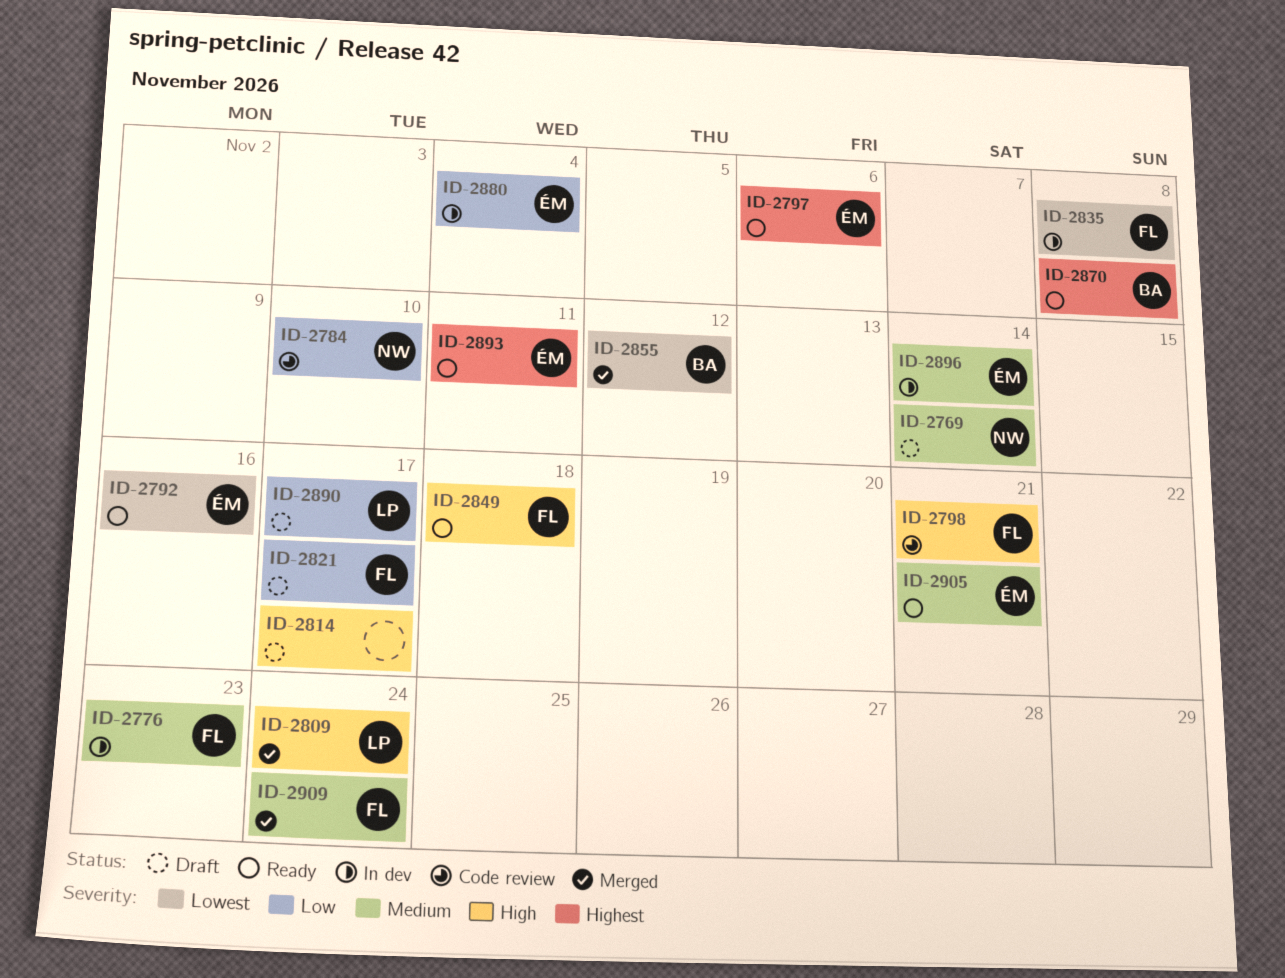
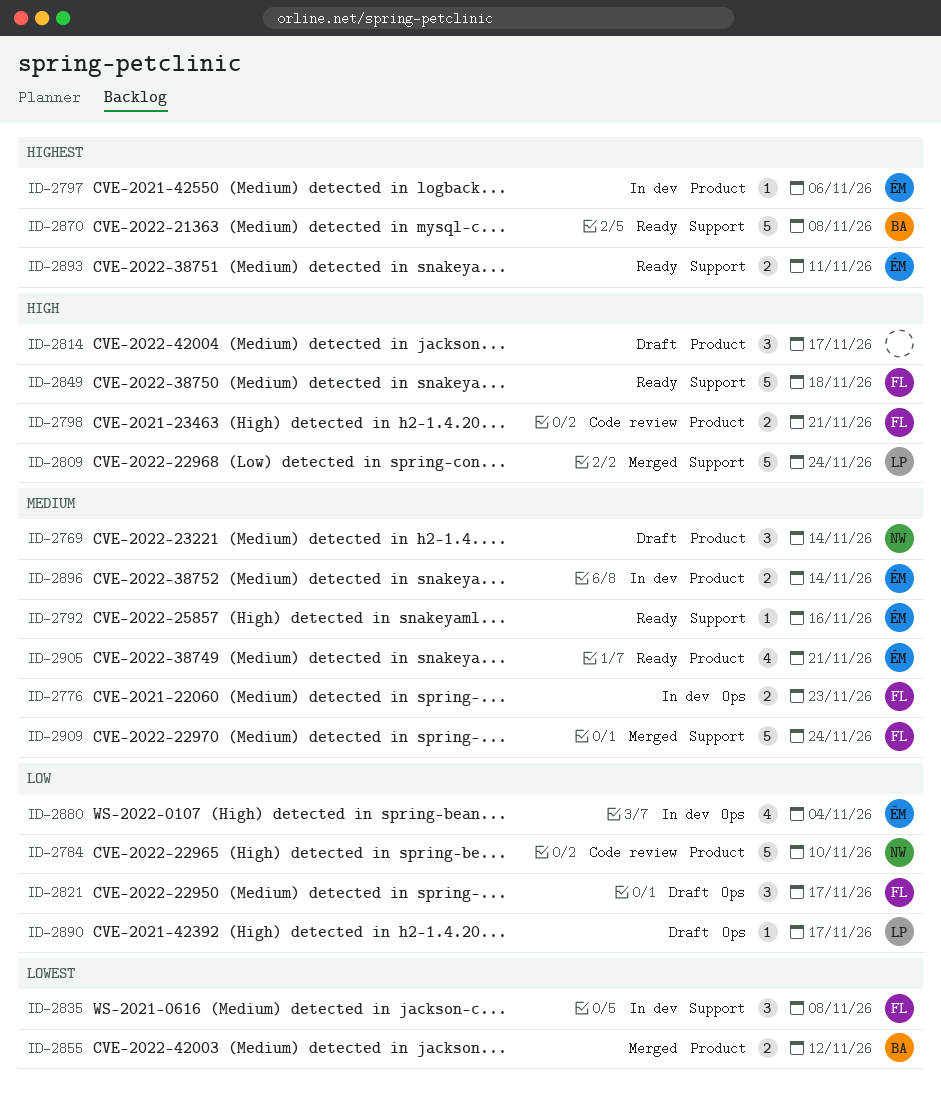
ID-2792, priority: Lowest -> Medium
ID-2797, status: Ready -> In dev

